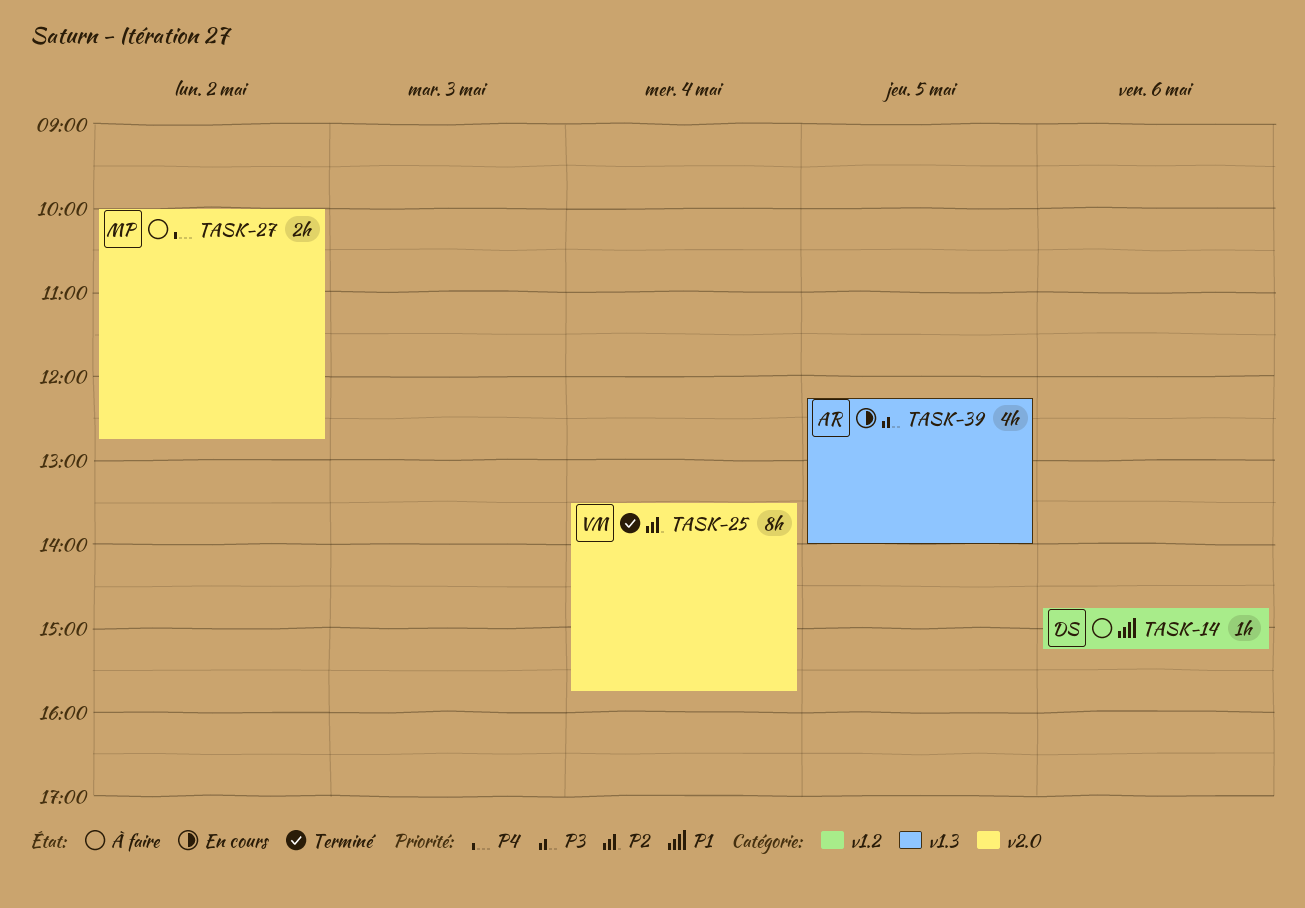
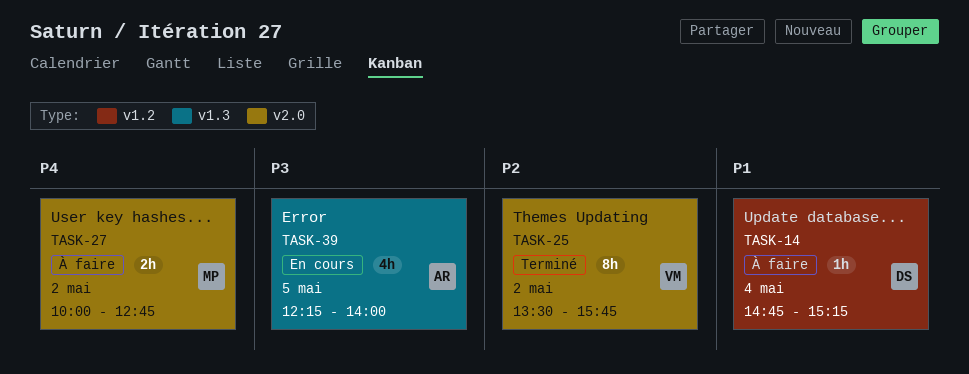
TASK-14, day: May 6 -> May 4
TASK-25, day: May 4 -> May 2

